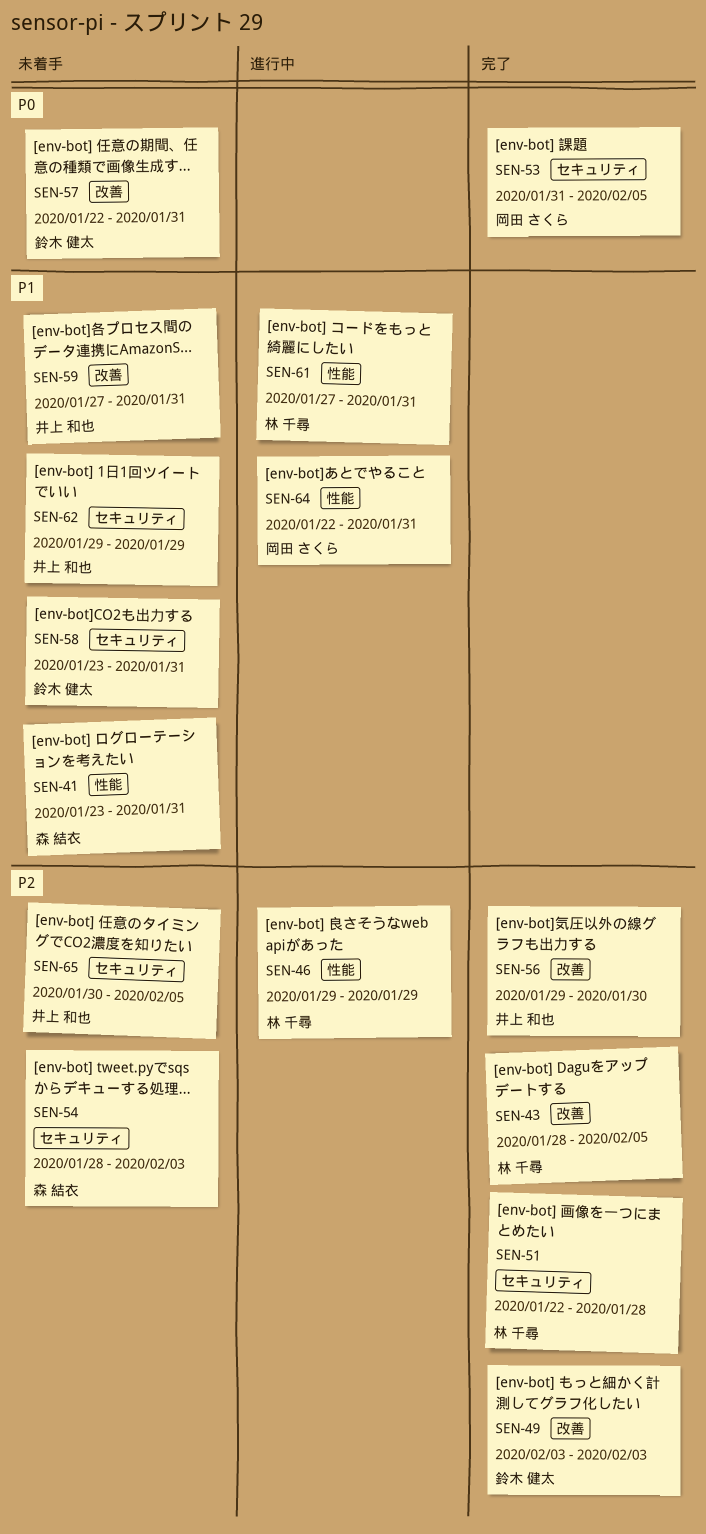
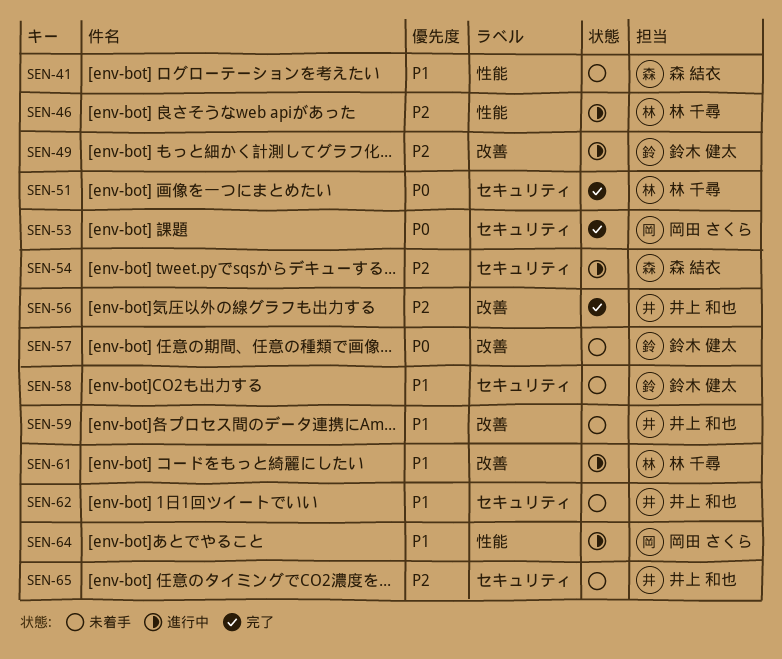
SEN-43: present -> none
SEN-49, status: 完了 -> 進行中
SEN-51, priority: P2 -> P0
SEN-54, status: 未着手 -> 進行中
SEN-61, label: 性能 -> 改善

